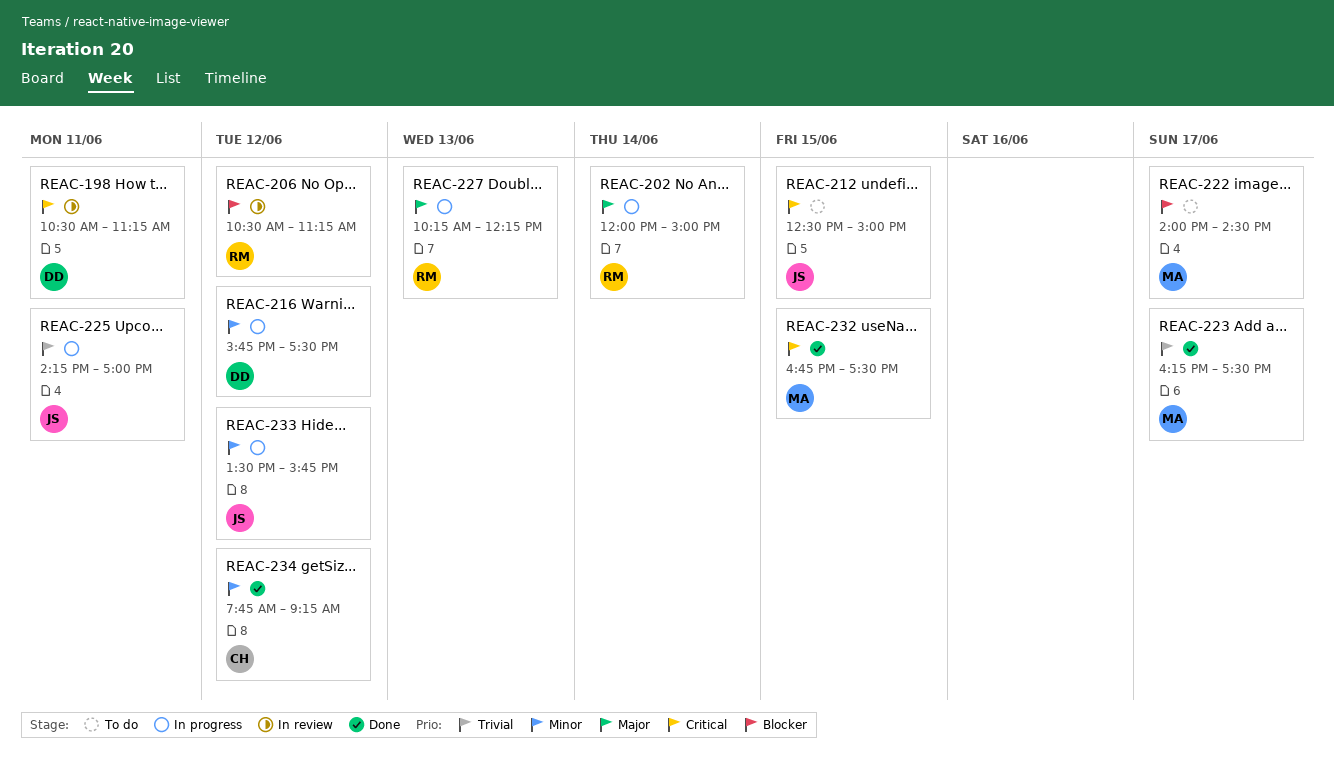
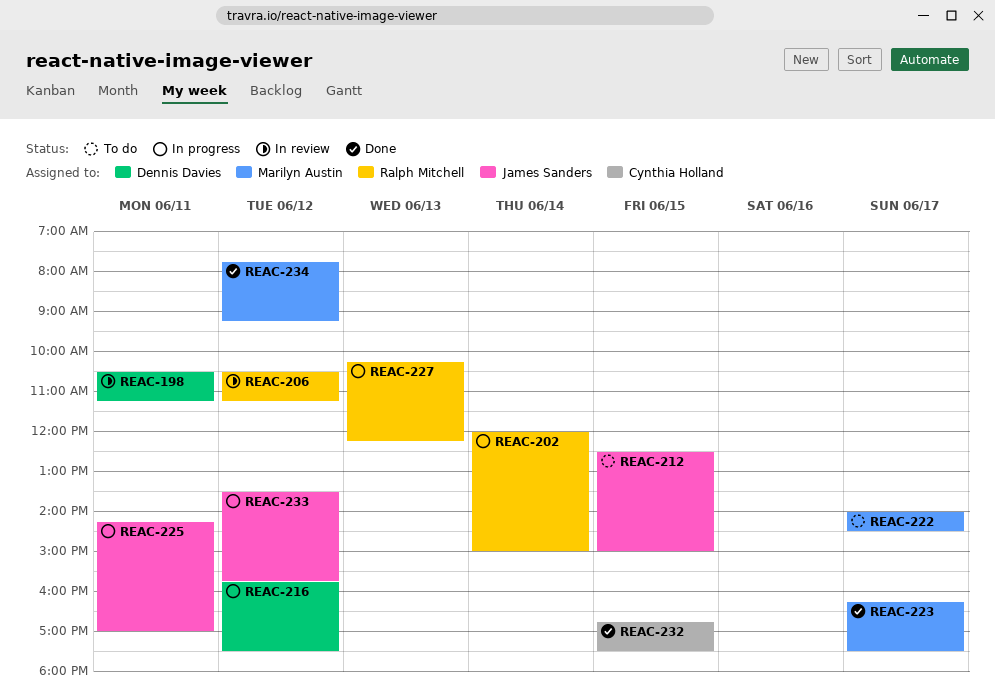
REAC-232, owner: Marilyn Austin -> Cynthia Holland
REAC-234, owner: Cynthia Holland -> Marilyn Austin

